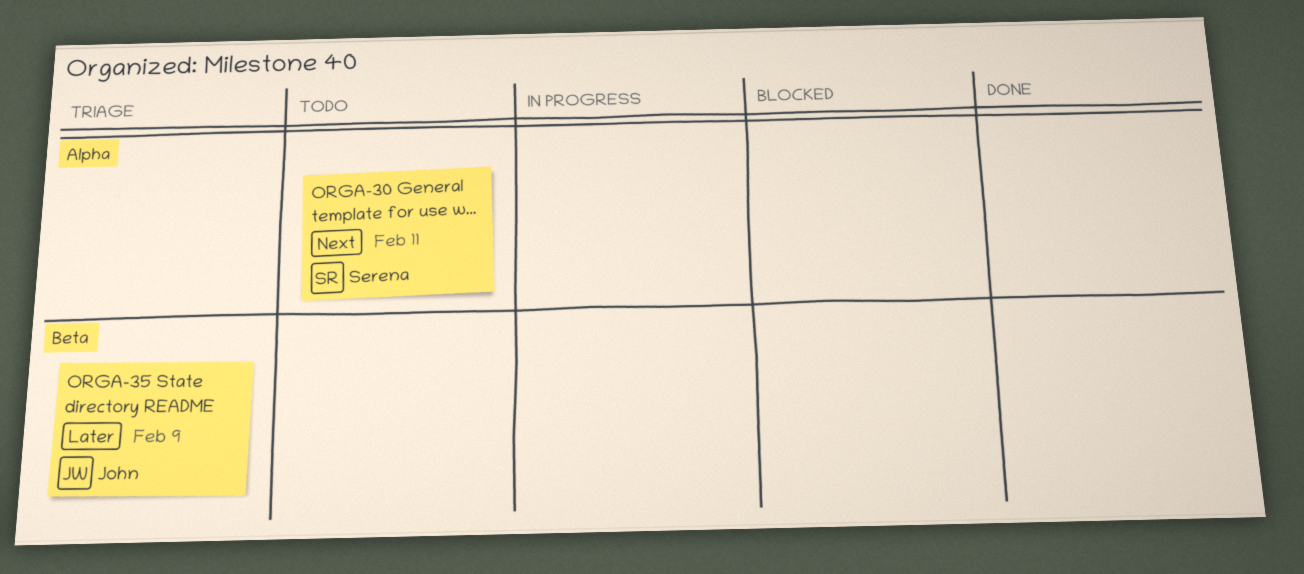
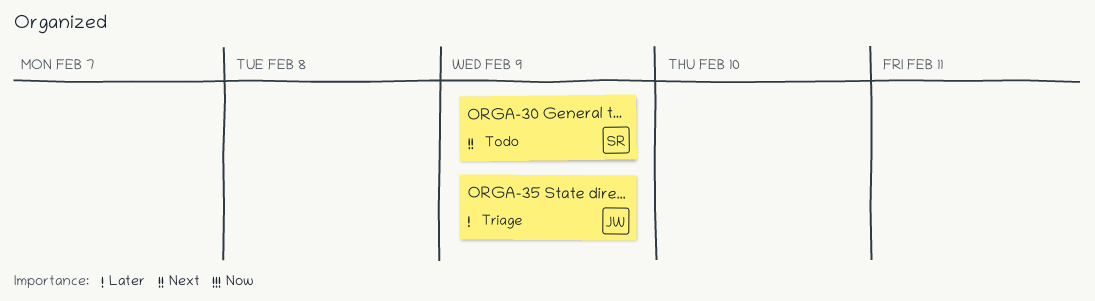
ORGA-30, due: Feb 11 -> Feb 9

